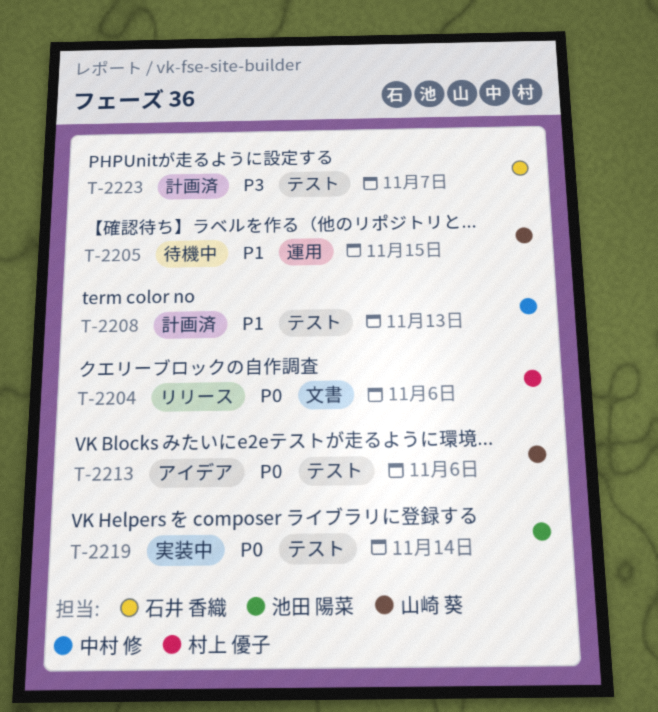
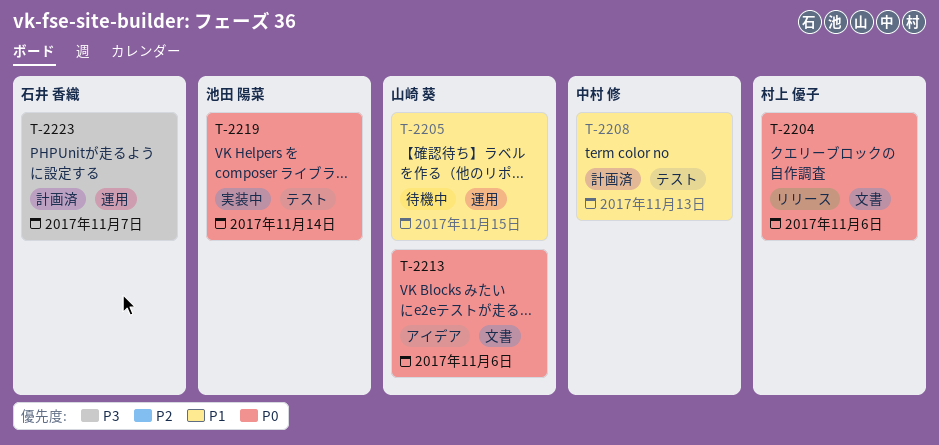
T-2213, label: テスト -> 文書
T-2223, label: テスト -> 運用

